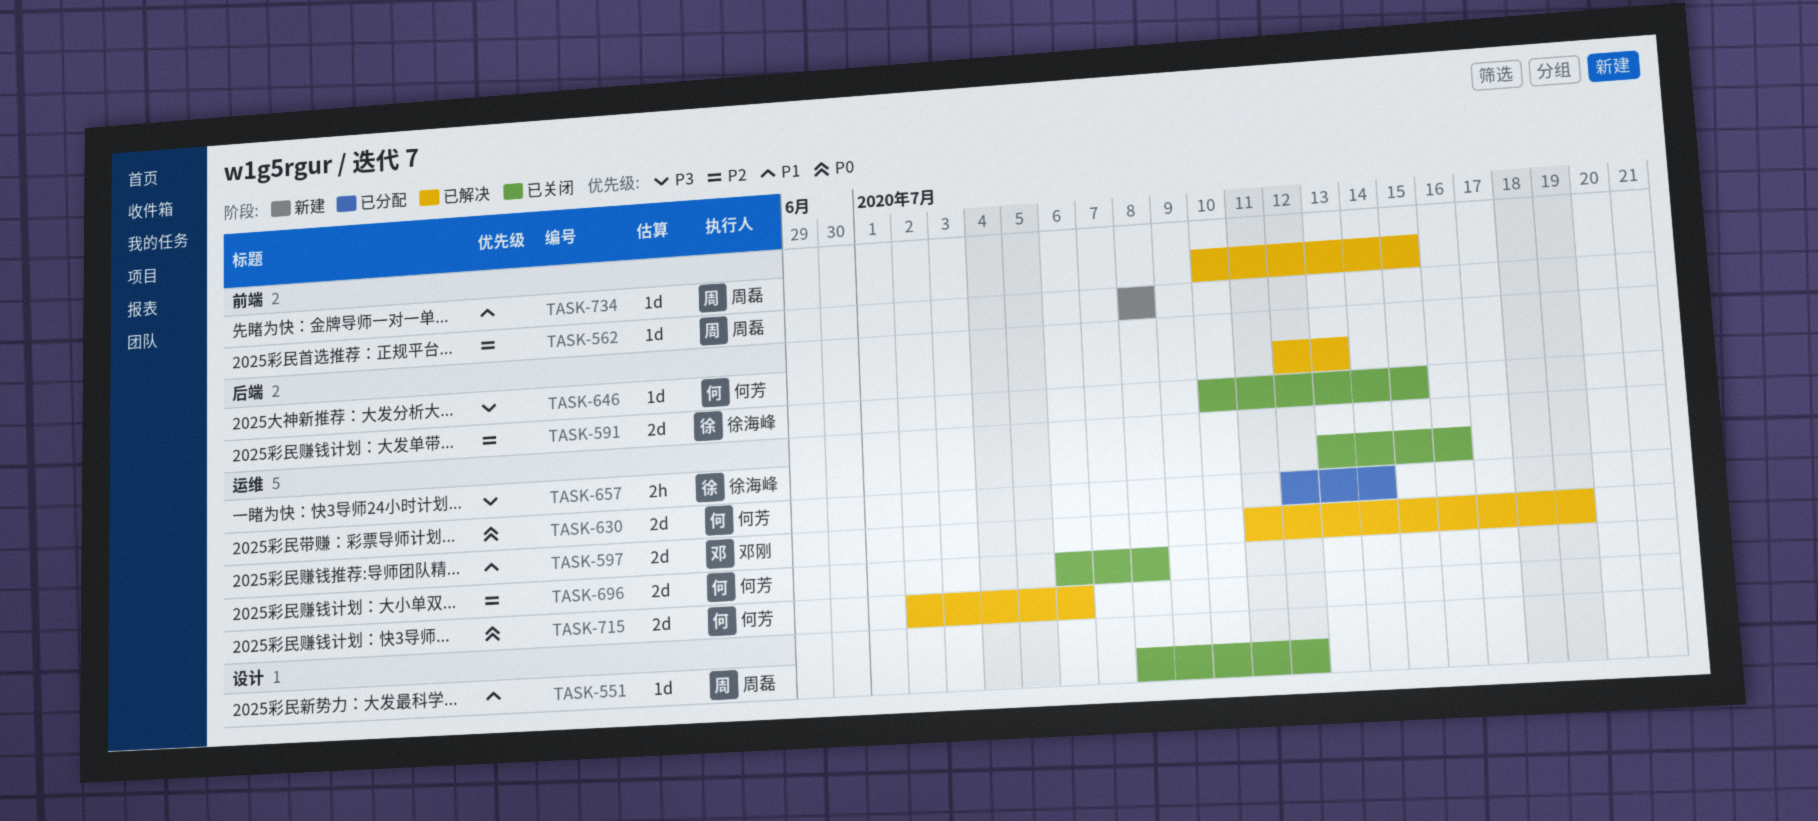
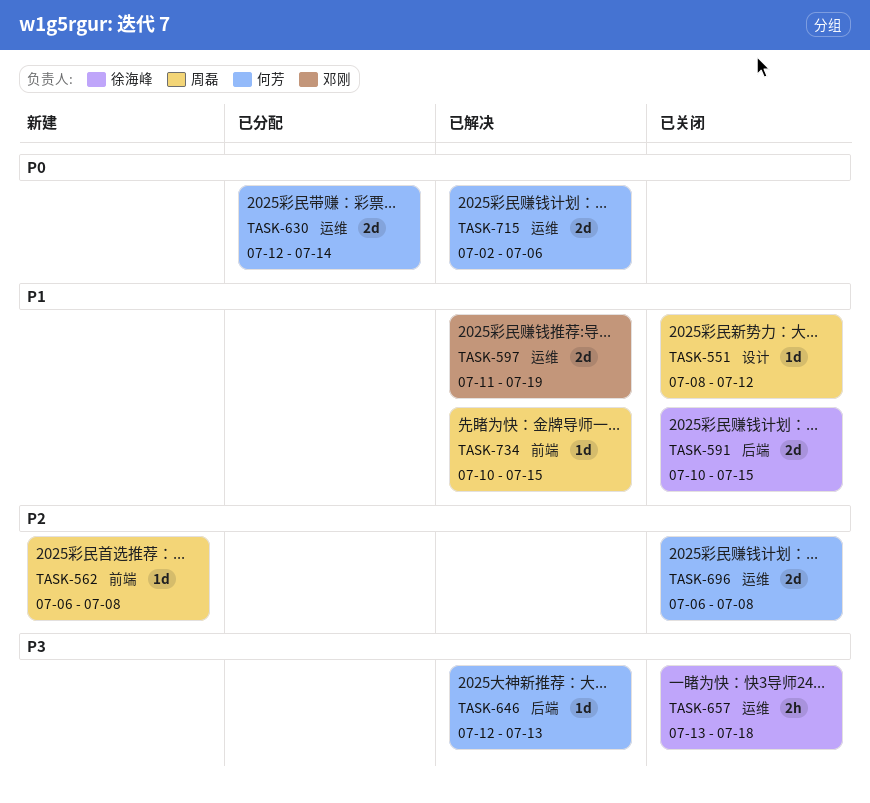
TASK-562, start: Jul 8 -> Jul 6
TASK-591, priority: P2 -> P1
TASK-657, due: Jul 16 -> Jul 18

